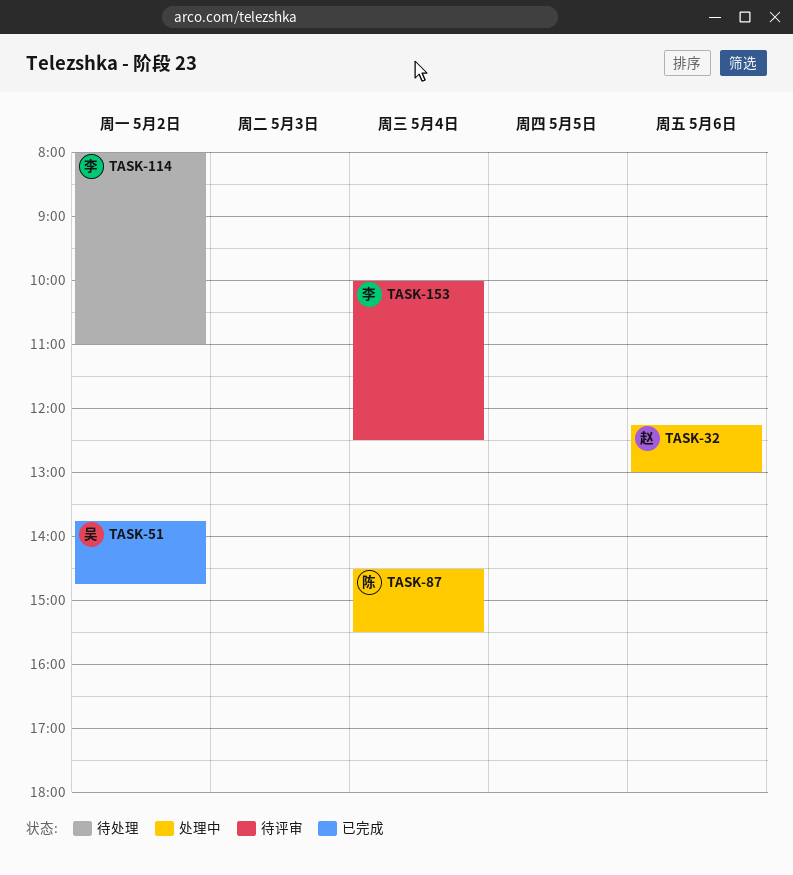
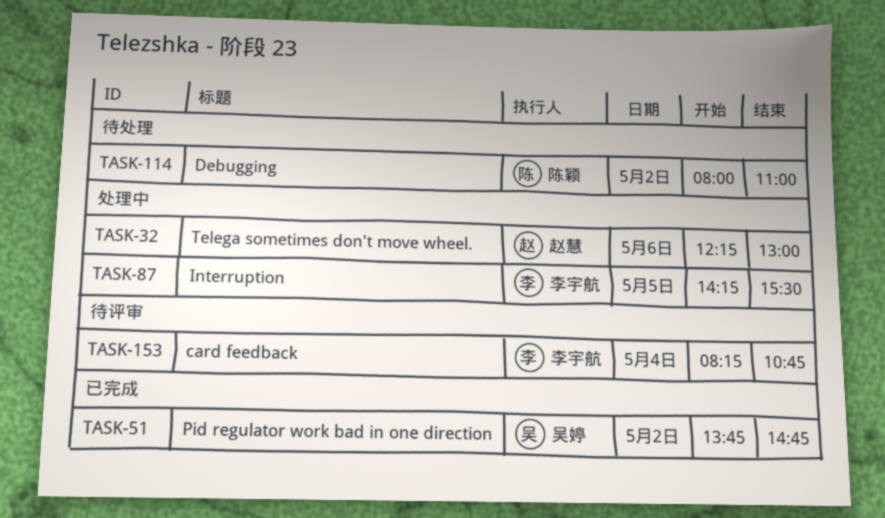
TASK-87, owner: 陈颖 -> 李宇航
TASK-87, day: May 4 -> May 5
TASK-87, begins: 14:30 -> 14:15
TASK-114, owner: 李宇航 -> 陈颖
TASK-153, begins: 10:00 -> 08:15
TASK-153, ends: 12:30 -> 10:45

